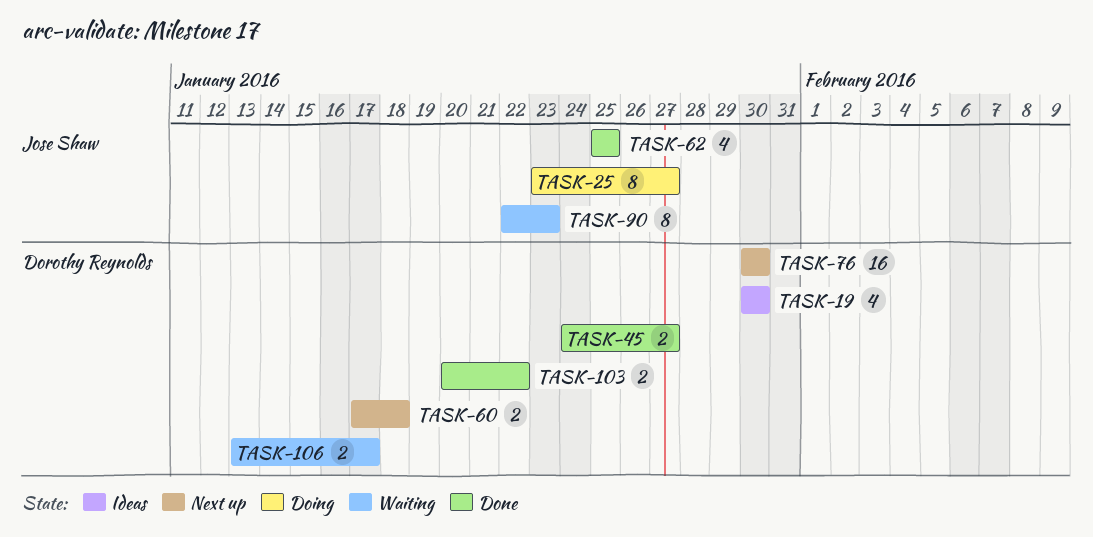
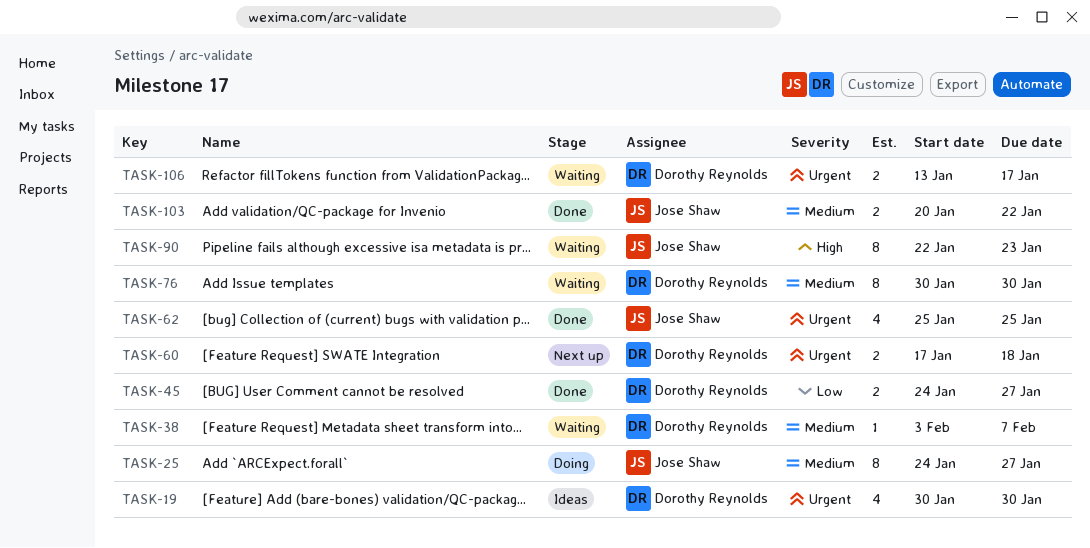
TASK-25, start: Jan 23 -> Jan 24
TASK-38: none -> present
TASK-76, status: Next up -> Waiting
TASK-76, estimate: 16 -> 8
TASK-103, owner: Dorothy Reynolds -> Jose Shaw

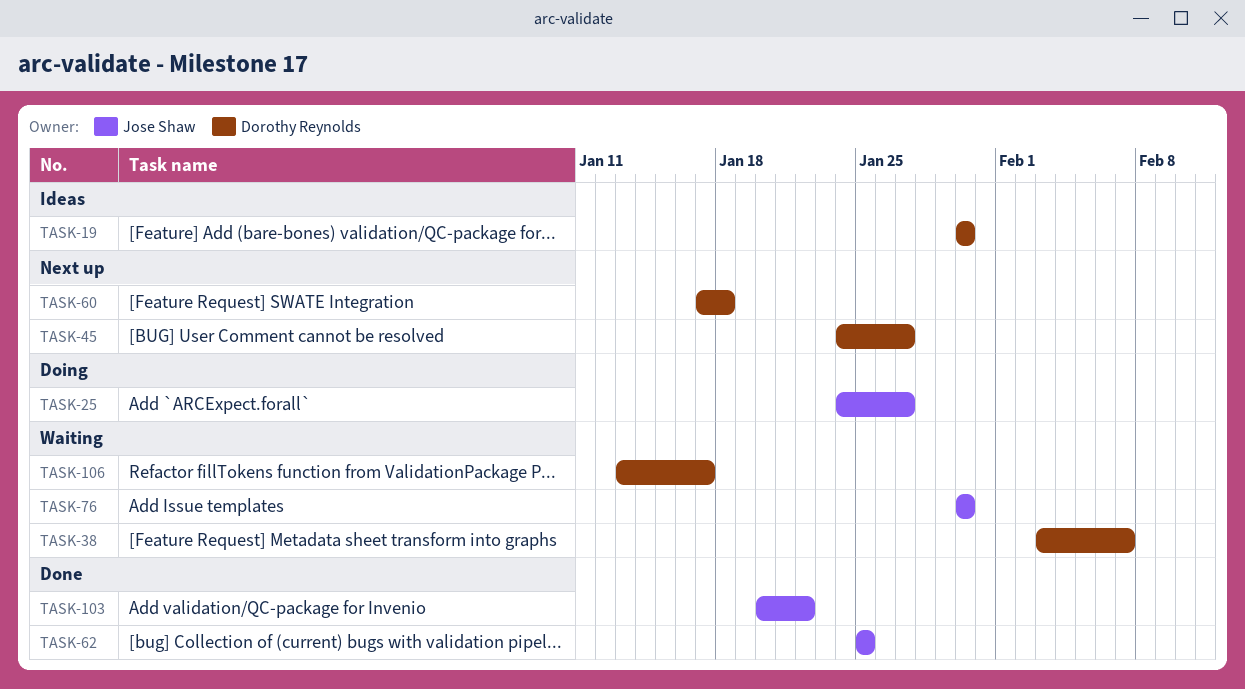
TASK-45, status: Done -> Next up
TASK-76, owner: Dorothy Reynolds -> Jose Shaw
TASK-90: present -> none

